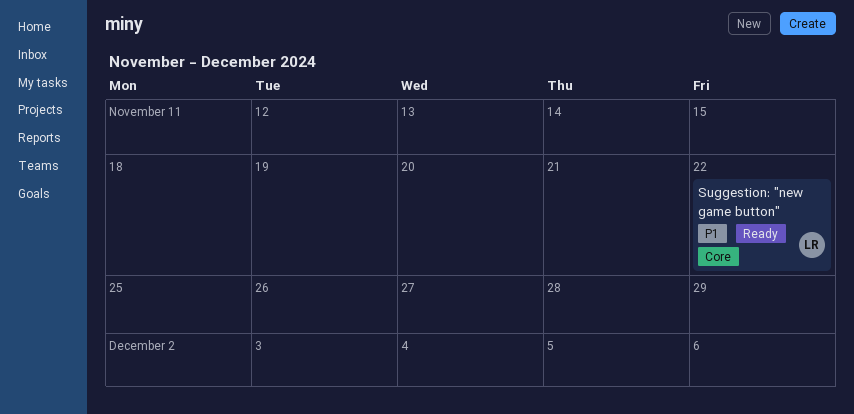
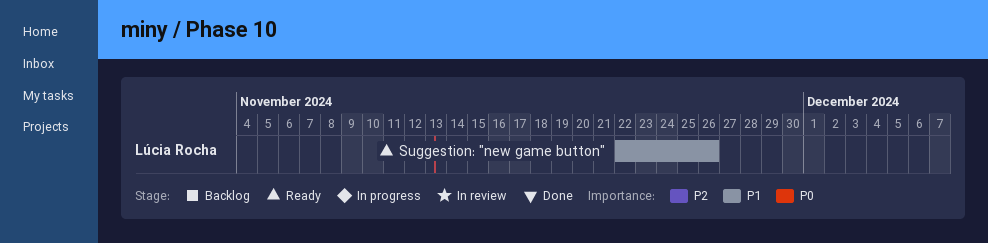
Suggestion: "new game button", due: Nov 22 -> Nov 26

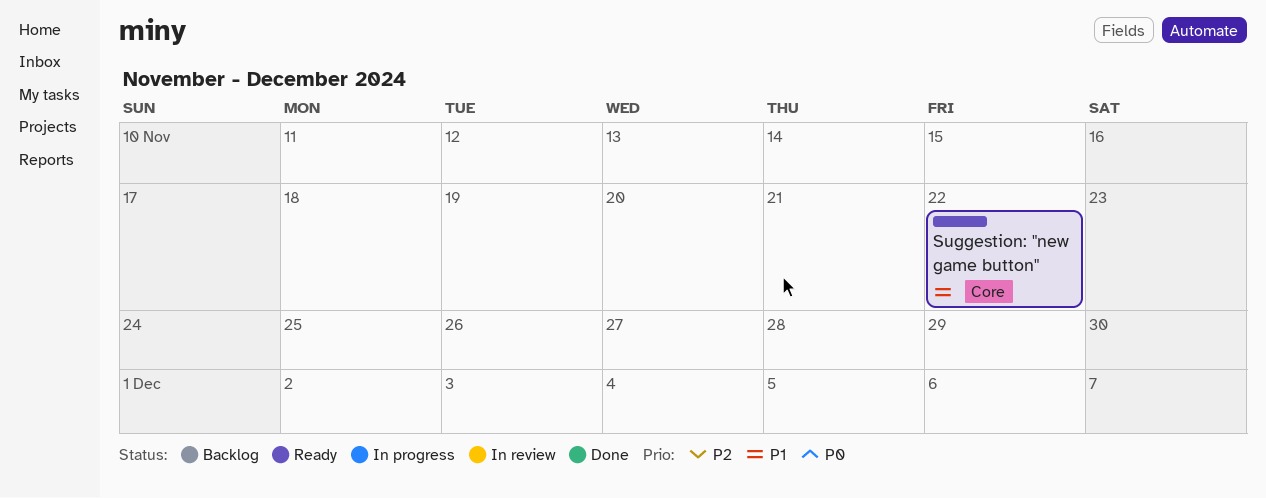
Suggestion: "new game button", due: Nov 26 -> Nov 22

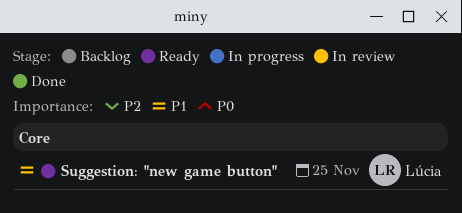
Suggestion: "new game button", due: Nov 22 -> Nov 25

